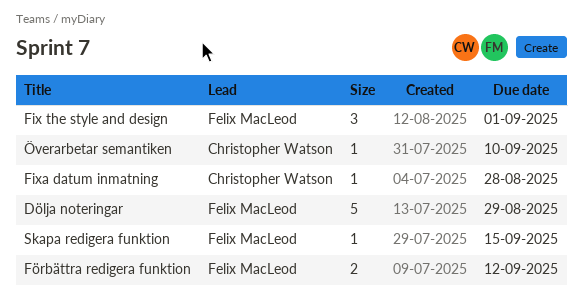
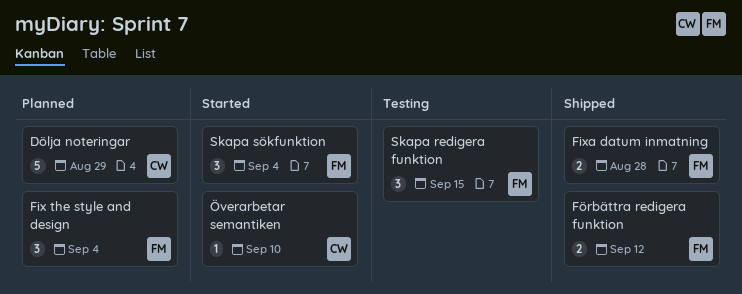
Dölja noteringar, owner: Felix MacLeod -> Christopher Watson
Fix the style and design, due: Sep 1 -> Sep 4
Fixa datum inmatning, owner: Christopher Watson -> Felix MacLeod
Fixa datum inmatning, estimate: 1 -> 2
Skapa redigera funktion, estimate: 1 -> 3
Skapa sökfunktion: none -> present

